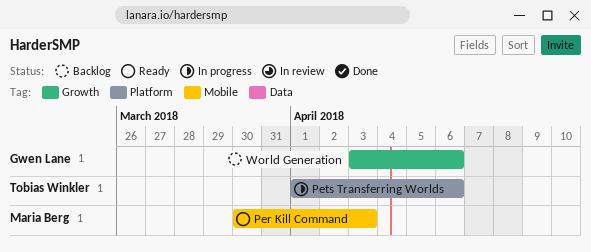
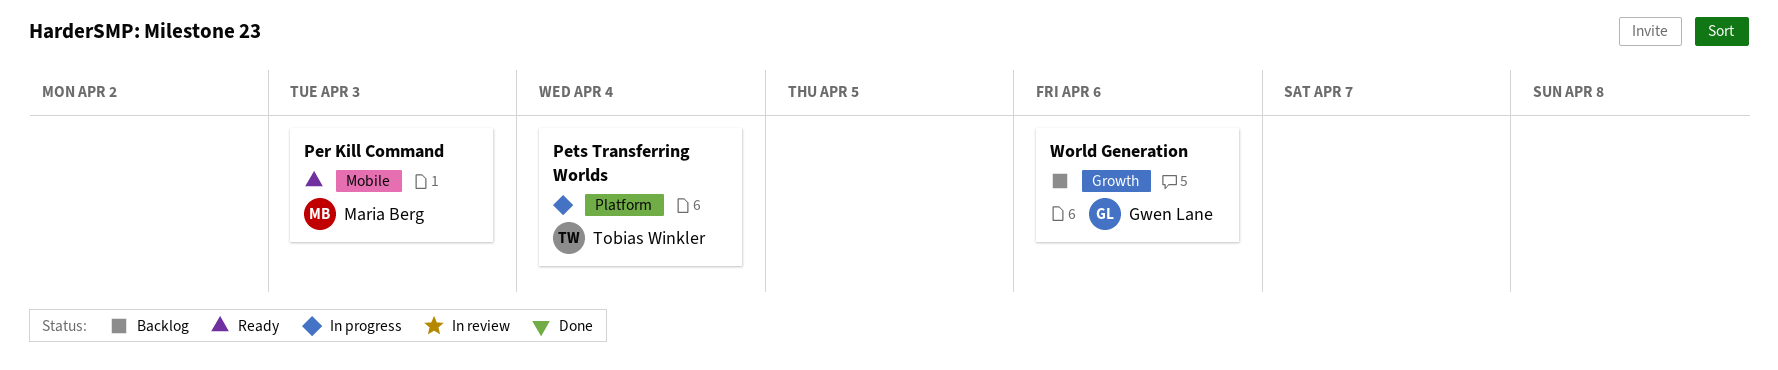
Pets Transferring Worlds, due: Apr 6 -> Apr 4

